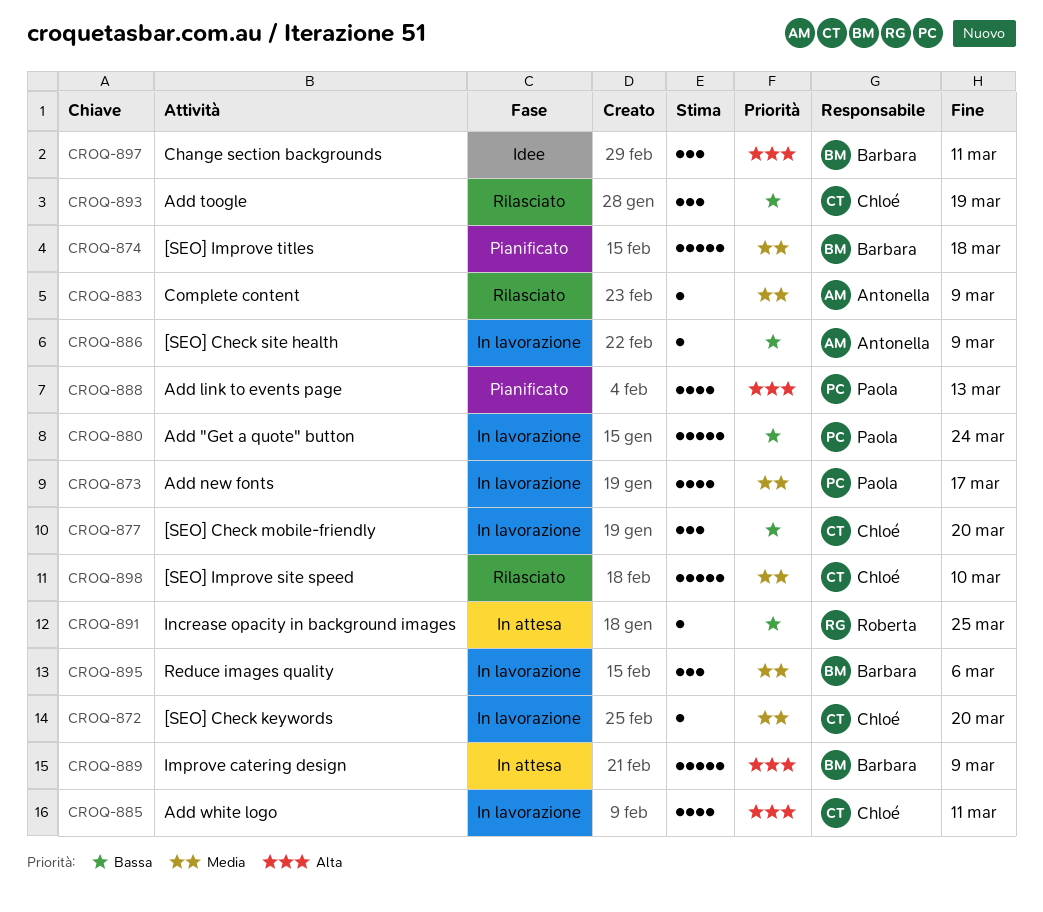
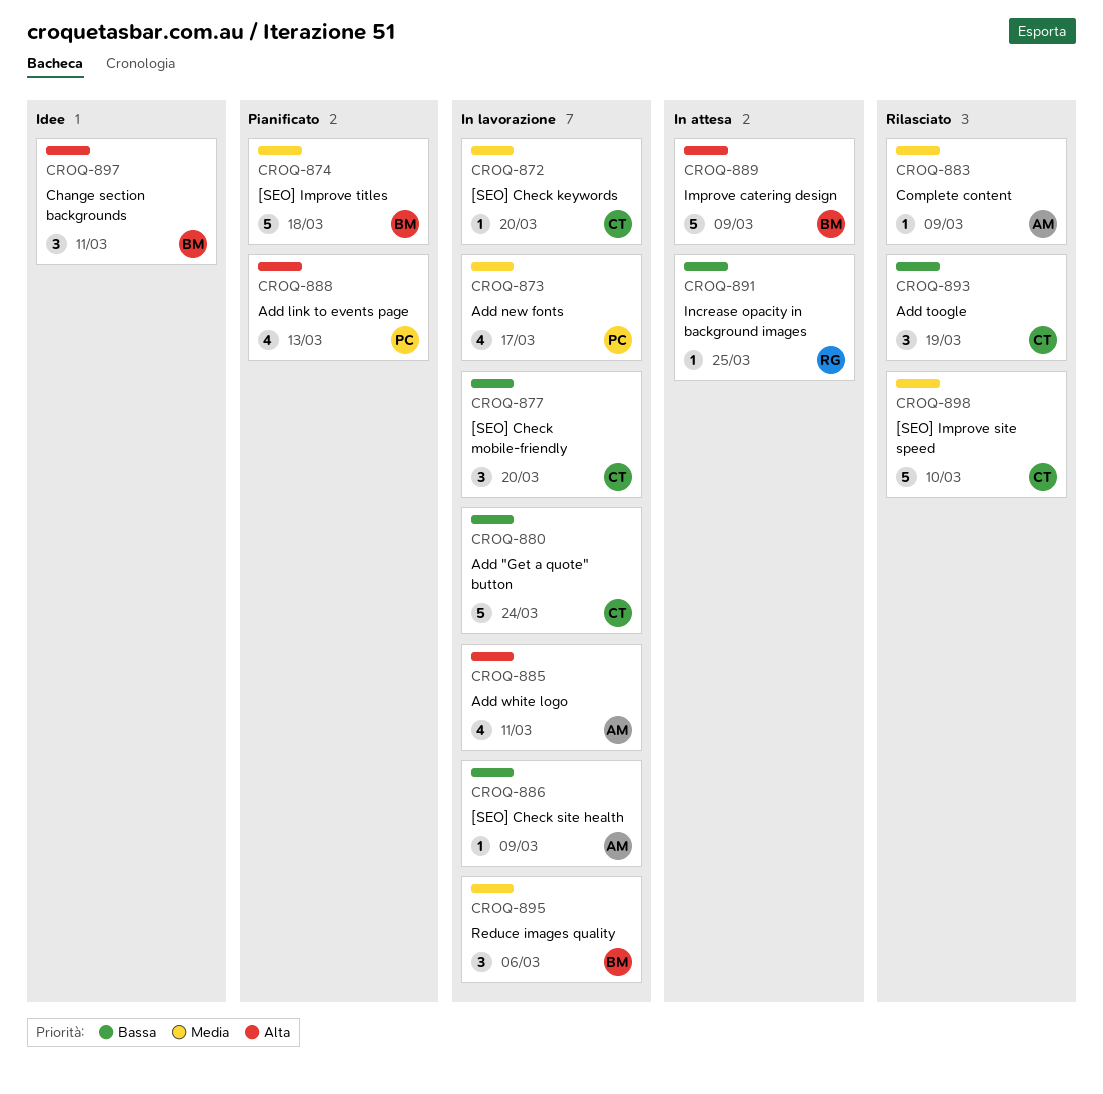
CROQ-880, owner: Paola -> Chloé
CROQ-885, owner: Chloé -> Antonella

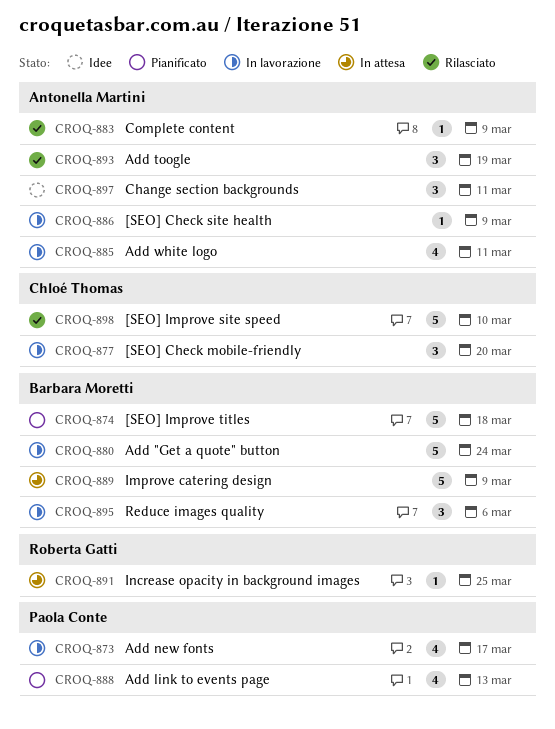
CROQ-872: present -> none
CROQ-880, owner: Chloé Thomas -> Barbara Moretti
CROQ-893, owner: Chloé Thomas -> Antonella Martini
CROQ-897, owner: Barbara Moretti -> Antonella Martini

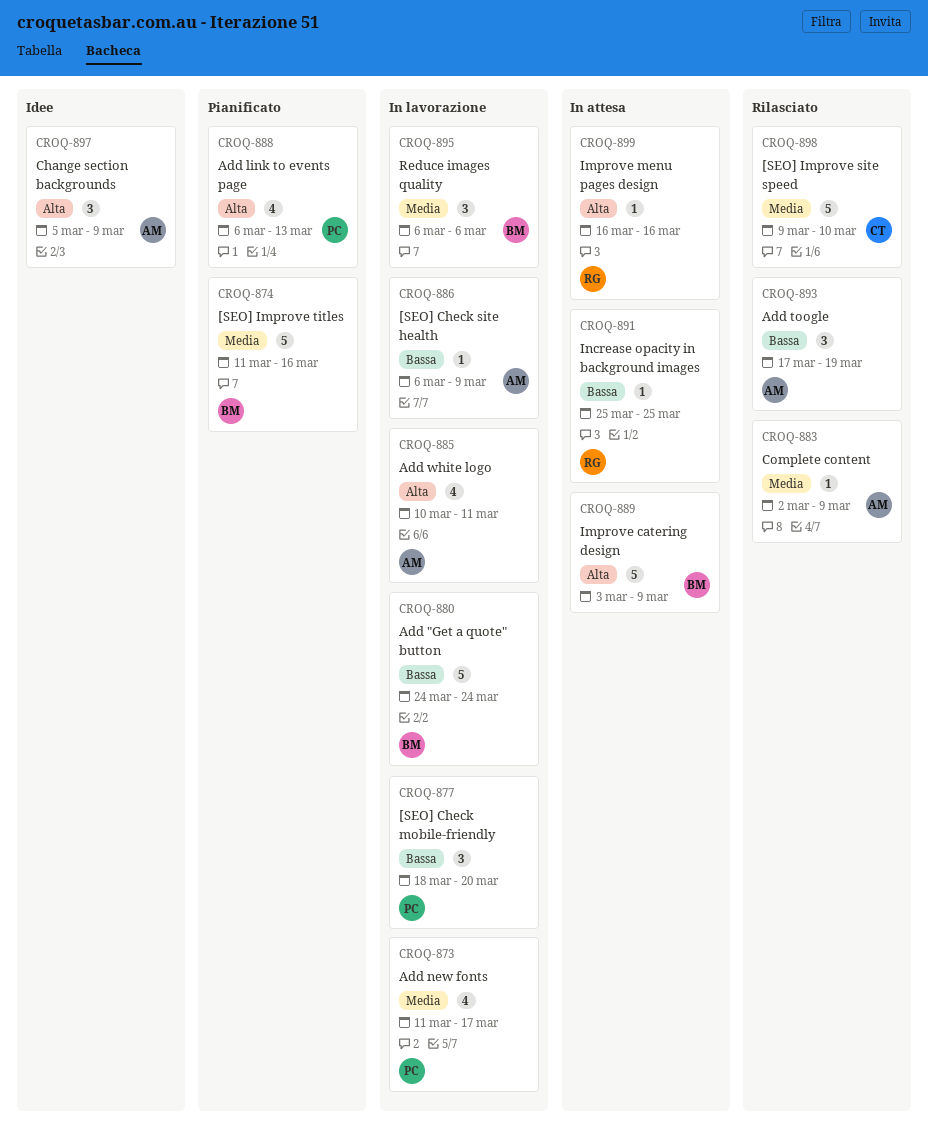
CROQ-874, due: Mar 18 -> Mar 16
CROQ-877, owner: Chloé Thomas -> Paola Conte
CROQ-897, due: Mar 11 -> Mar 9
CROQ-899: none -> present

